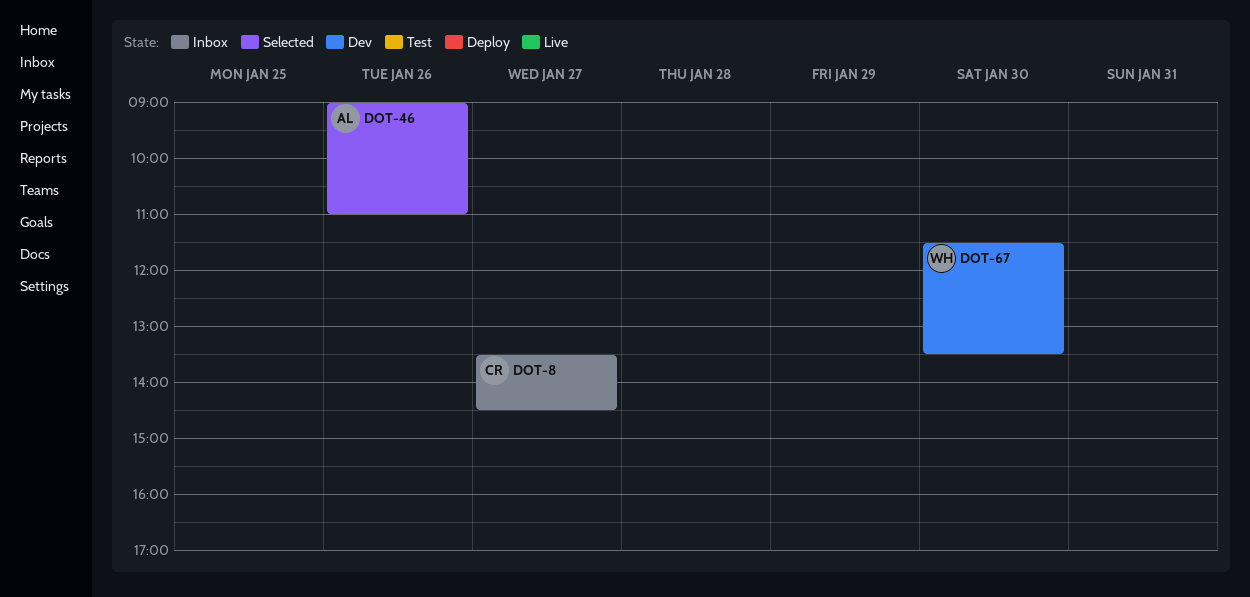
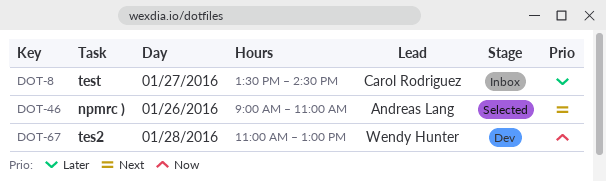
DOT-67, day: Jan 30 -> Jan 28
DOT-67, begins: 11:30 -> 11:00
DOT-67, ends: 13:30 -> 13:00

